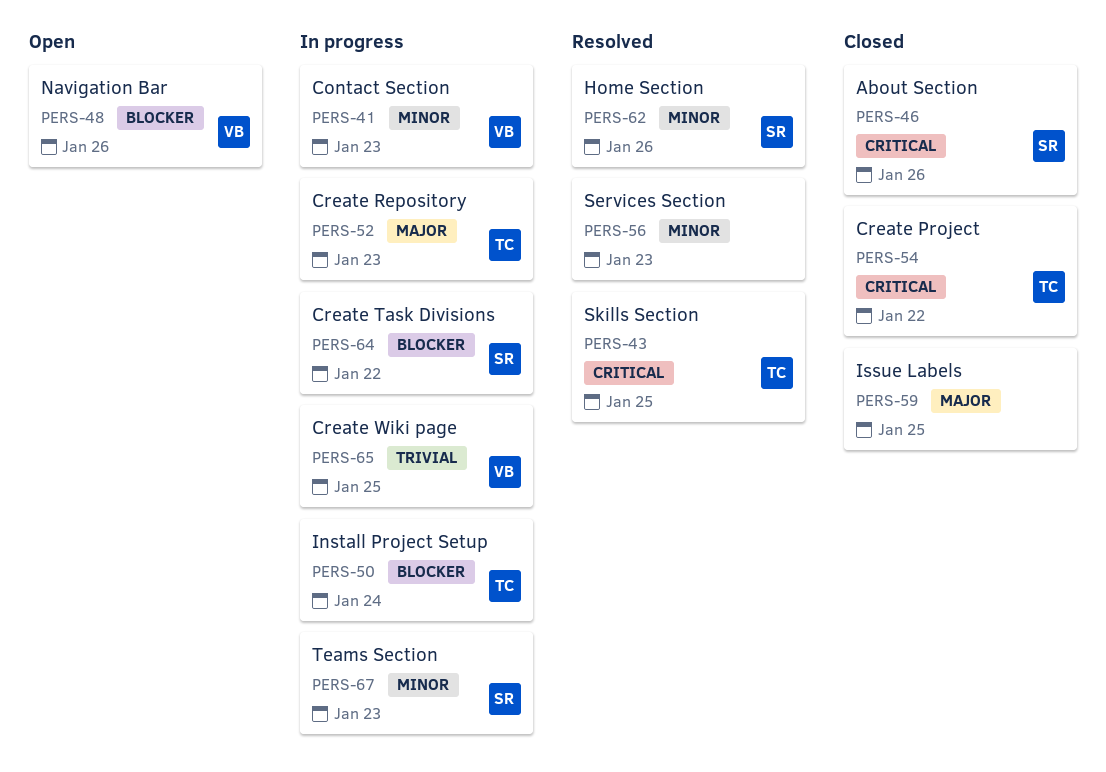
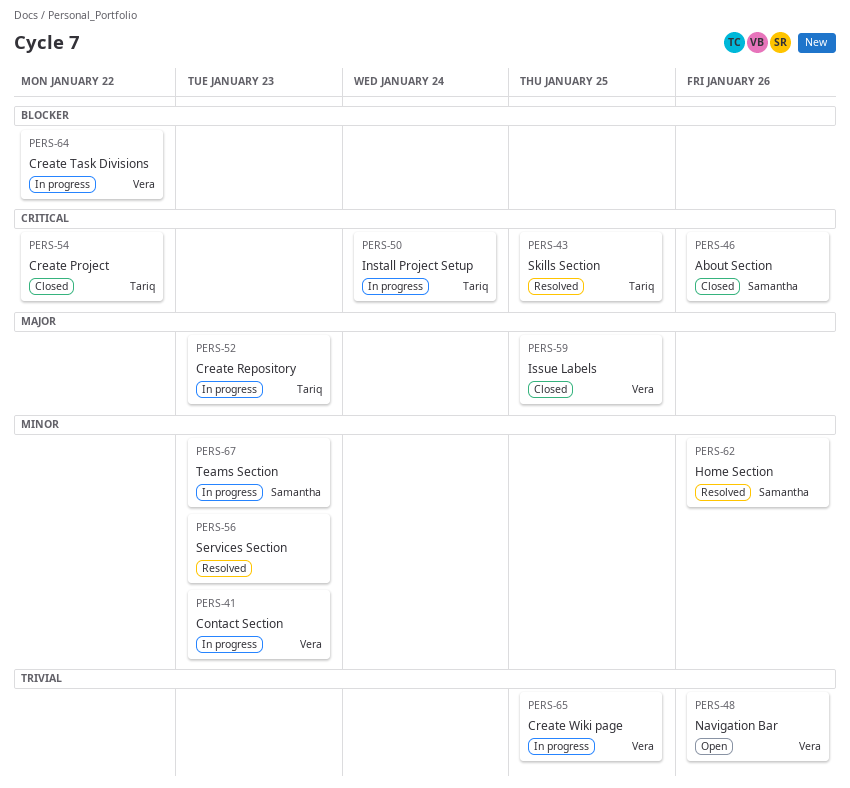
PERS-48, priority: Blocker -> Trivial
PERS-50, priority: Blocker -> Critical
PERS-59, owner: none -> Vera
PERS-64, owner: Samantha -> Vera

